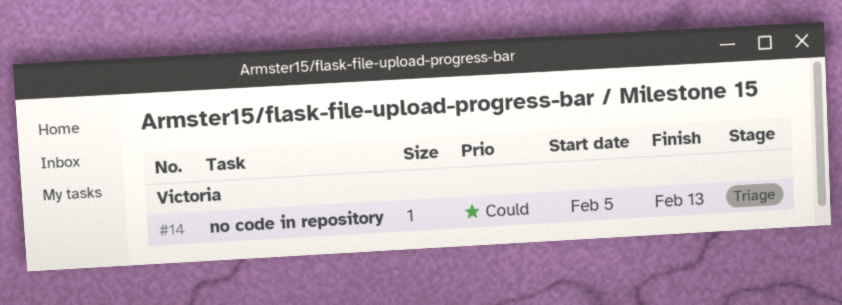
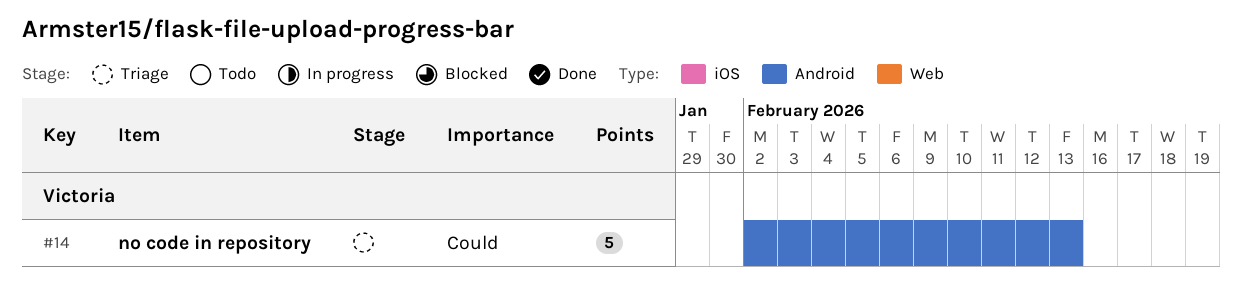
#14, estimate: 1 -> 5
#14, start: Feb 5 -> Feb 2

